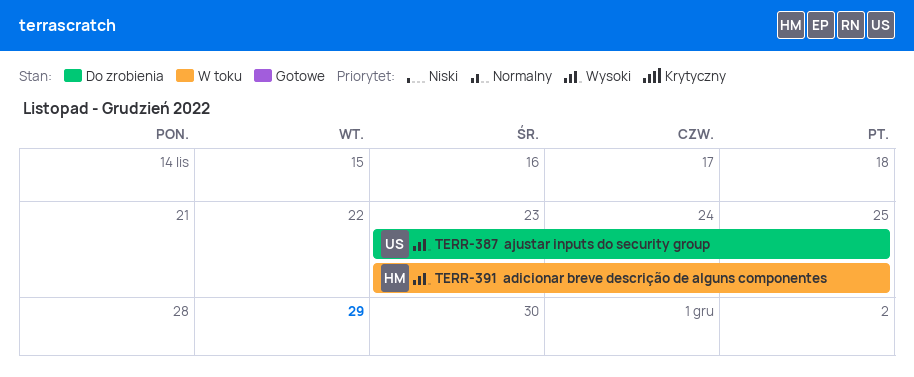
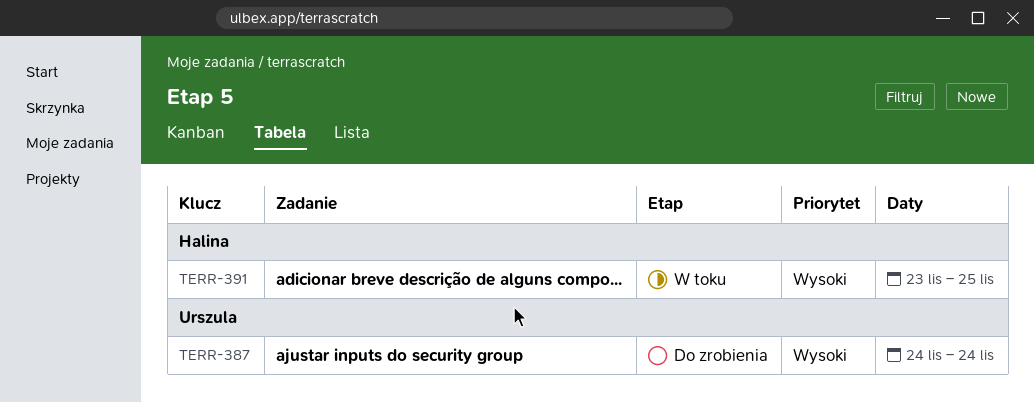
TERR-387, start: Nov 23 -> Nov 24
TERR-387, due: Nov 25 -> Nov 24

